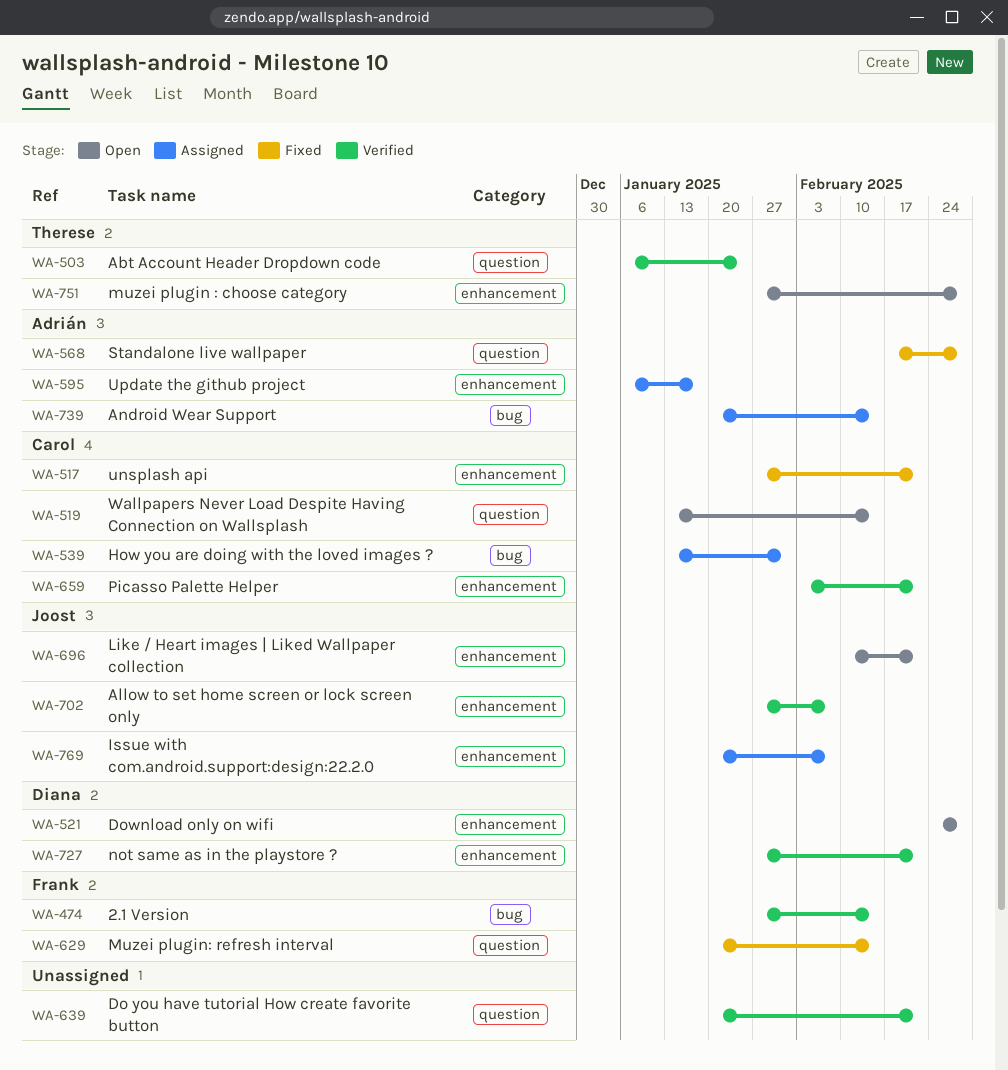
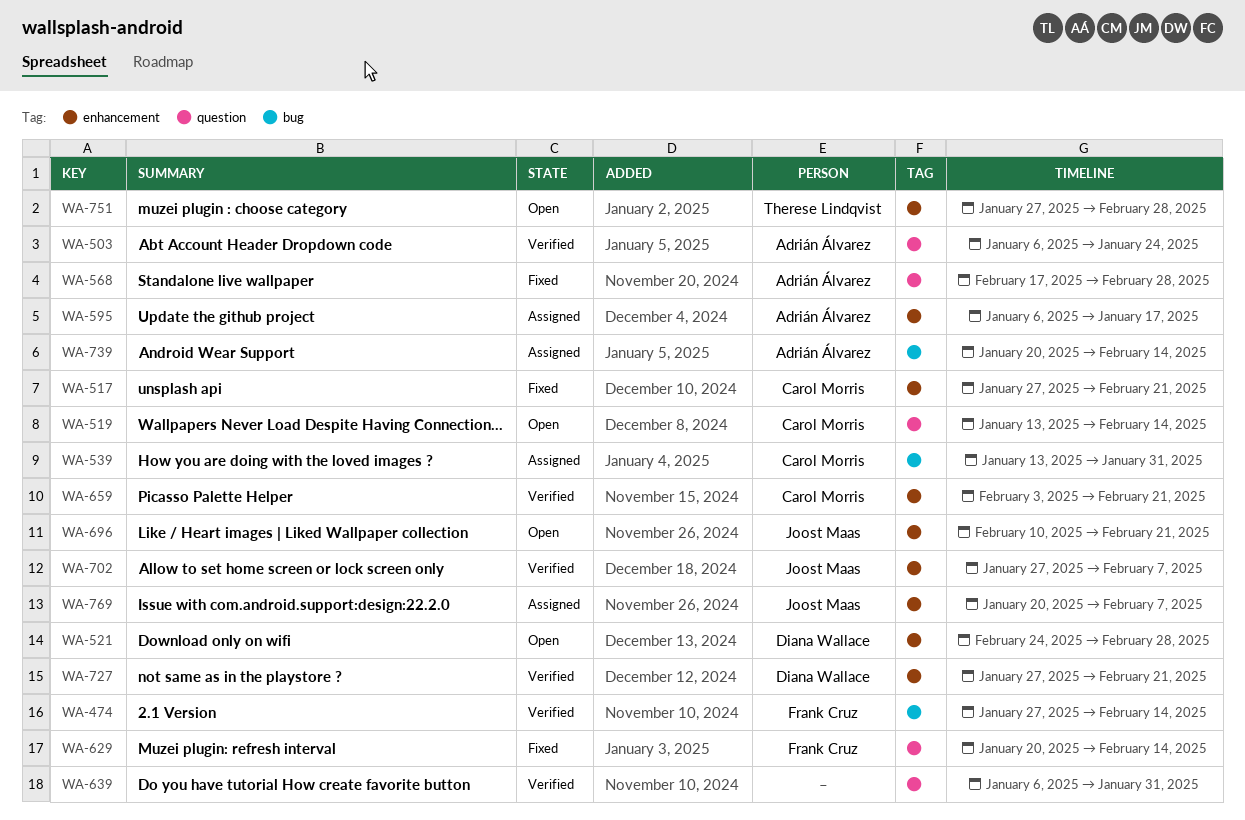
WA-503, owner: Therese Lindqvist -> Adrián Álvarez
WA-639, start: Jan 20 -> Jan 6
WA-639, due: Feb 21 -> Jan 31

